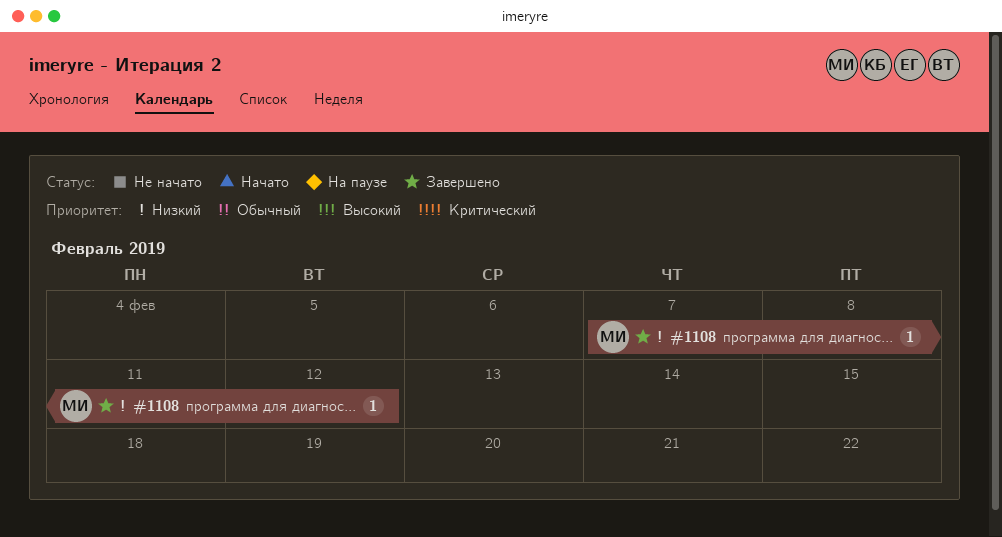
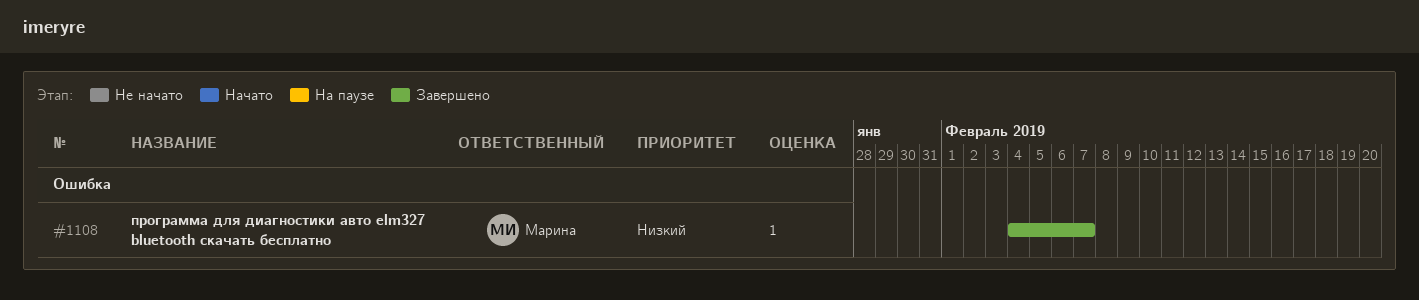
#1108, start: Feb 7 -> Feb 4
#1108, due: Feb 12 -> Feb 7

